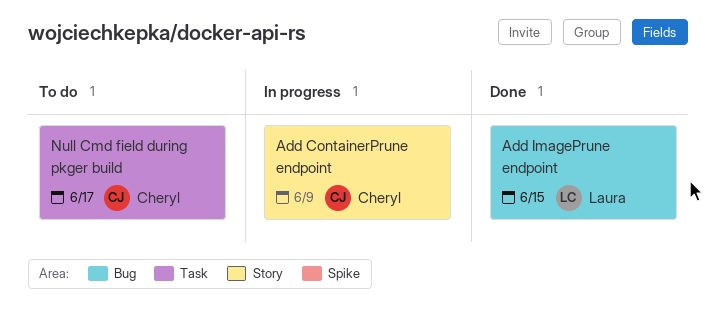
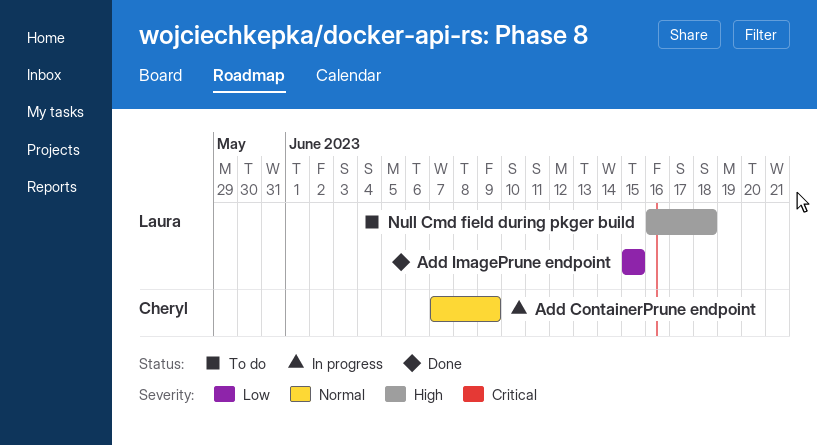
Null Cmd field during pkger build, owner: Cheryl -> Laura
Null Cmd field during pkger build, due: Jun 17 -> Jun 18

